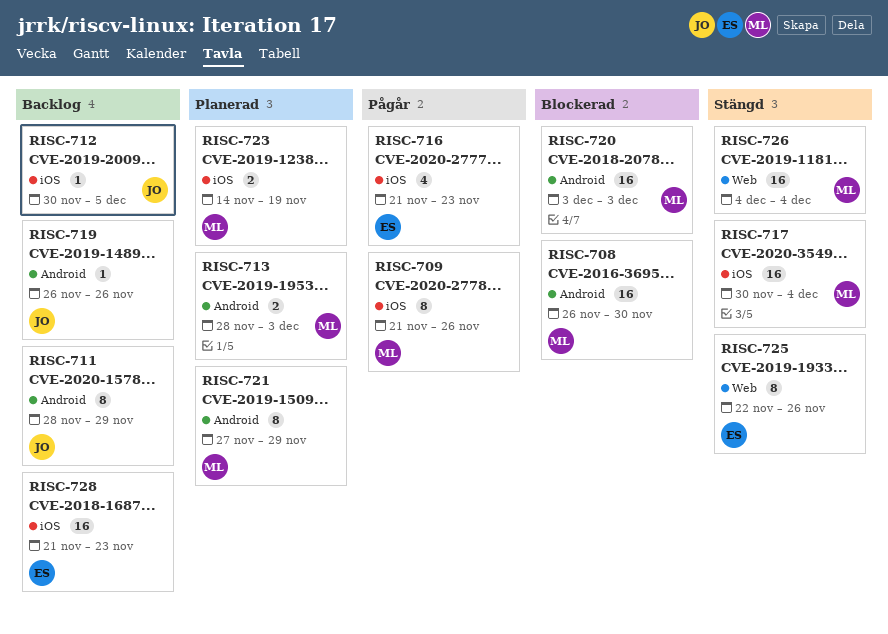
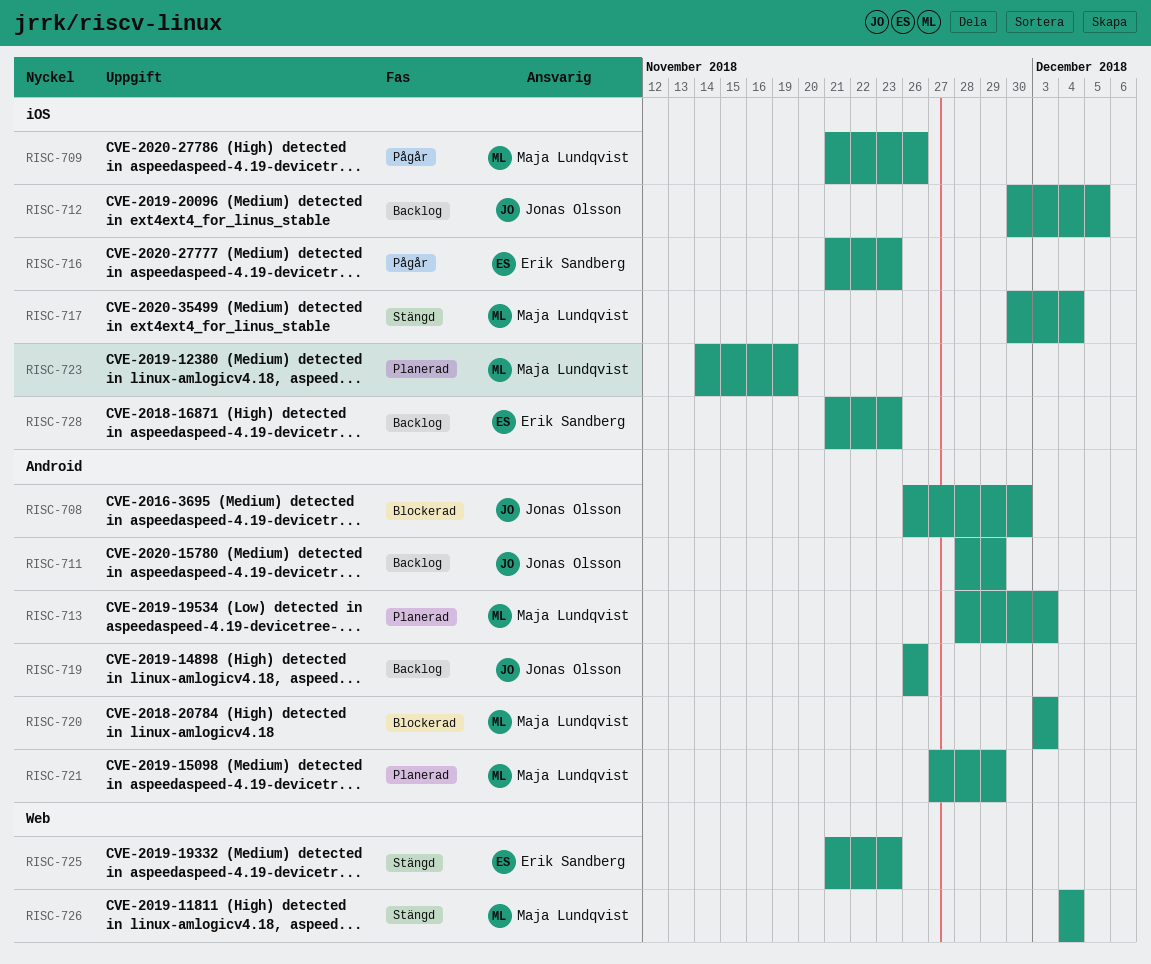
RISC-708, owner: Maja Lundqvist -> Jonas Olsson
RISC-725, start: Nov 22 -> Nov 21
RISC-725, due: Nov 26 -> Nov 23

